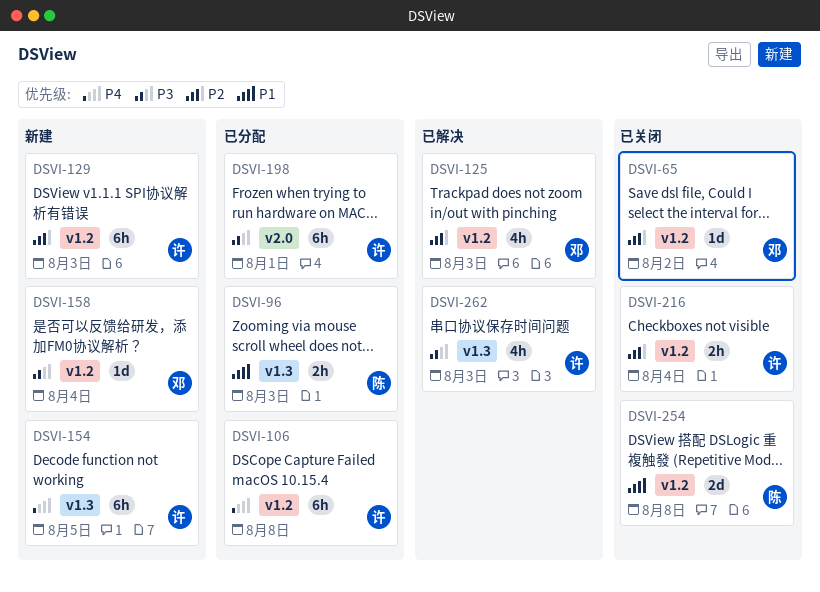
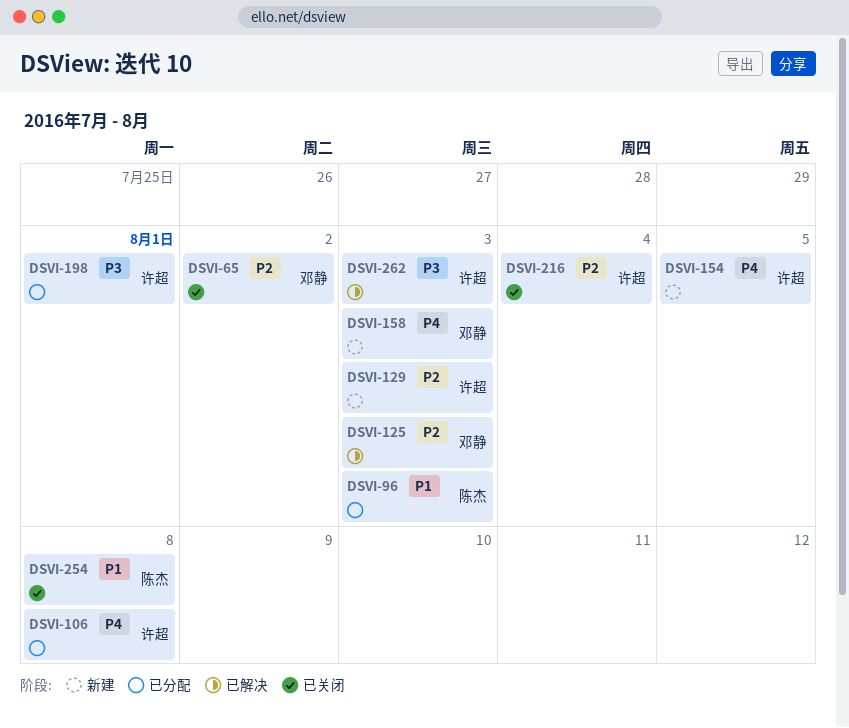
DSVI-158, priority: P3 -> P4
DSVI-158, due: Aug 4 -> Aug 3

